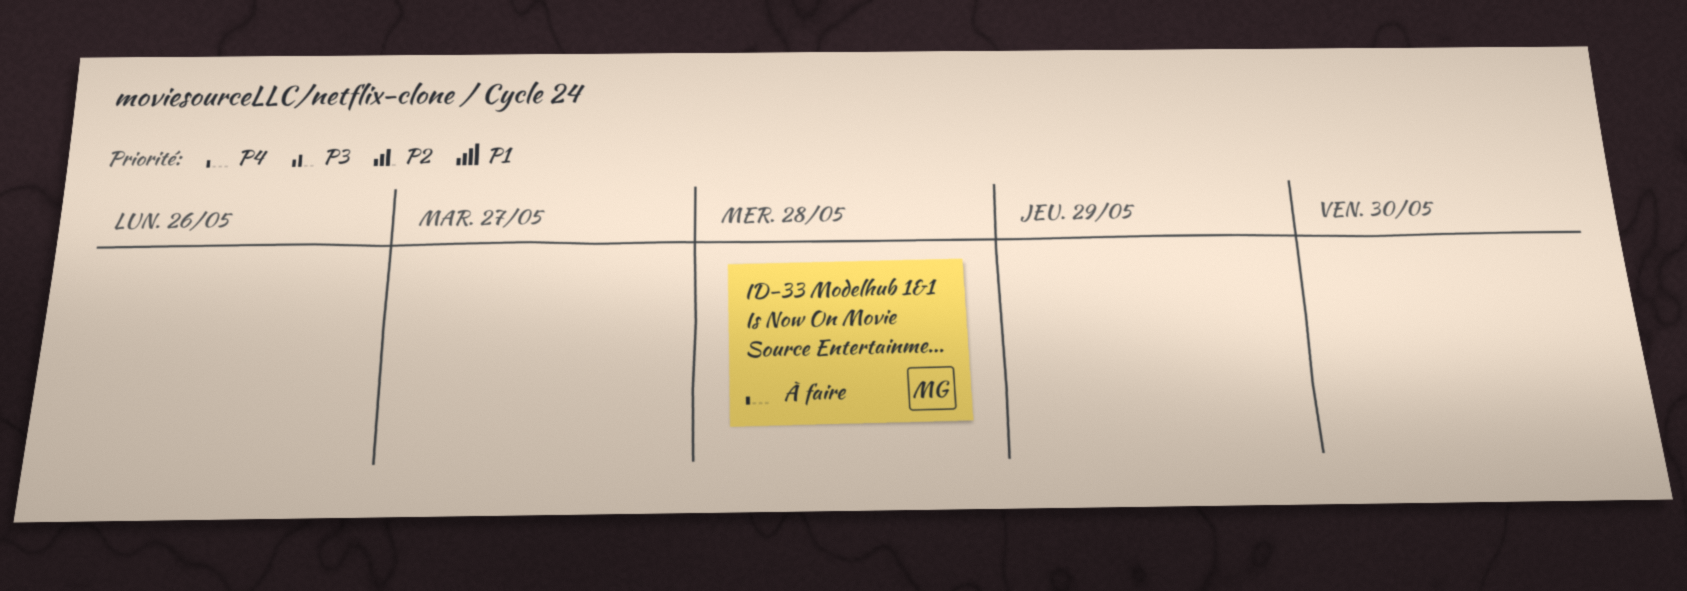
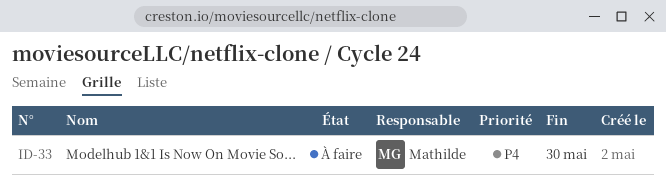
ID-33, due: May 28 -> May 30

